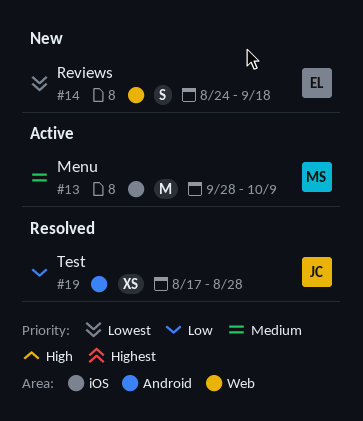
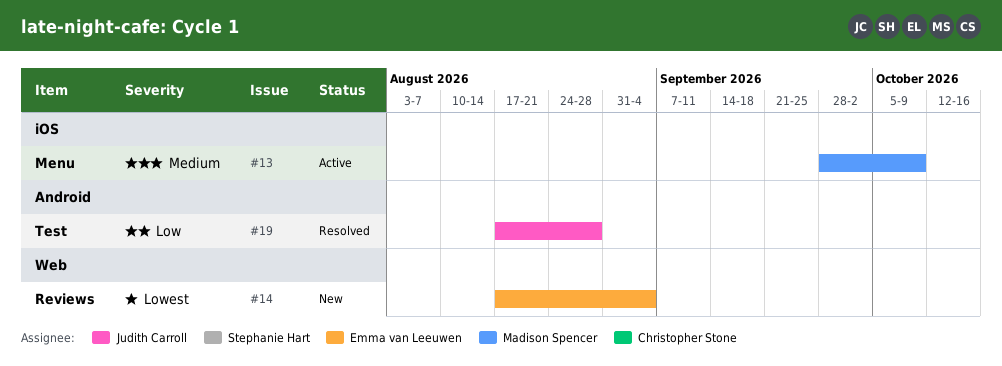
#14, start: Aug 24 -> Aug 17
#14, due: Sep 18 -> Sep 4

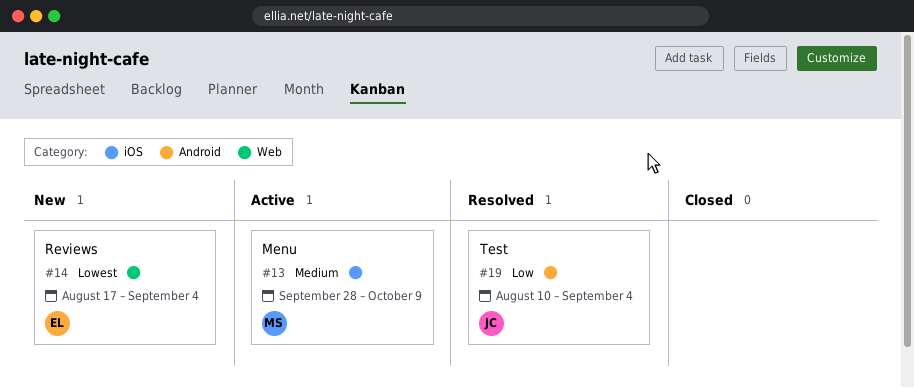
#19, start: Aug 17 -> Aug 10
#19, due: Aug 28 -> Sep 4

